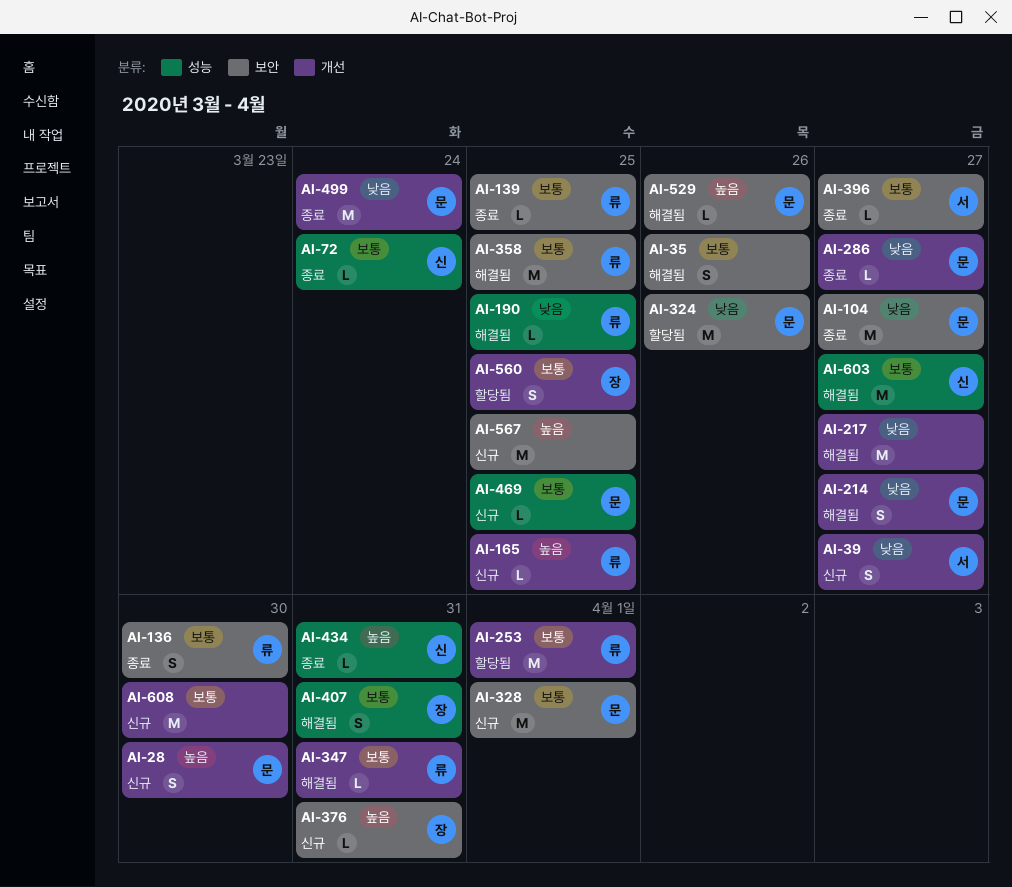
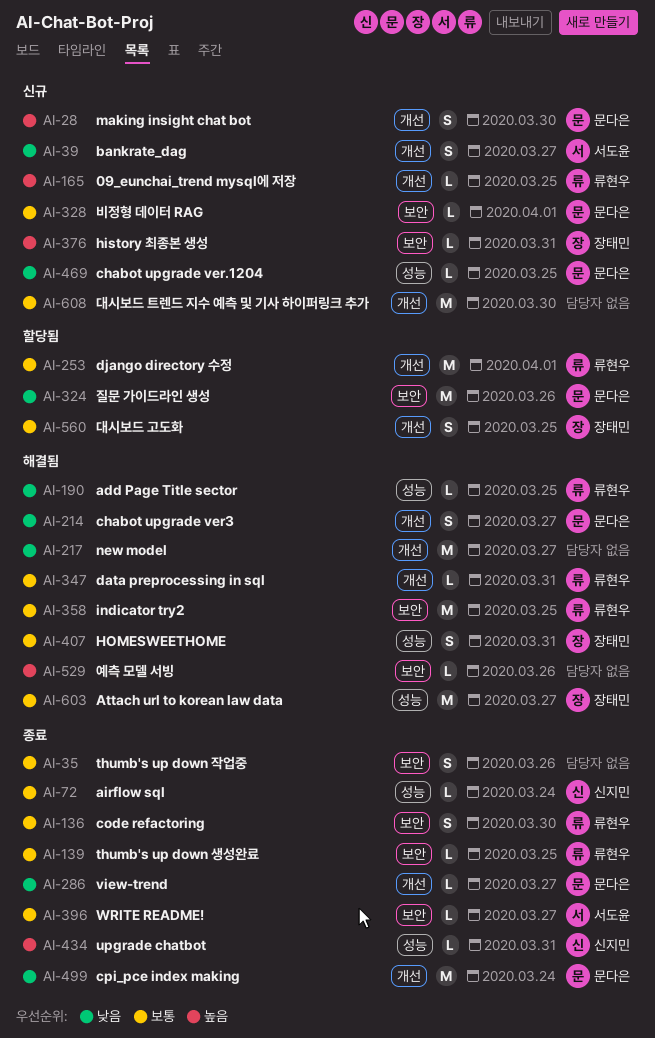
AI-35, status: 해결됨 -> 종료
AI-104: present -> none
AI-328, estimate: M -> L
AI-469, priority: 보통 -> 낮음
AI-529, owner: 문다은 -> none
AI-567: present -> none
AI-603, owner: 신지민 -> 장태민

